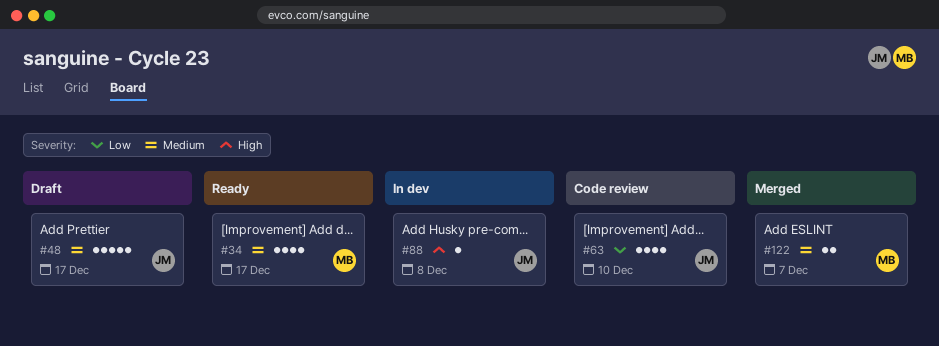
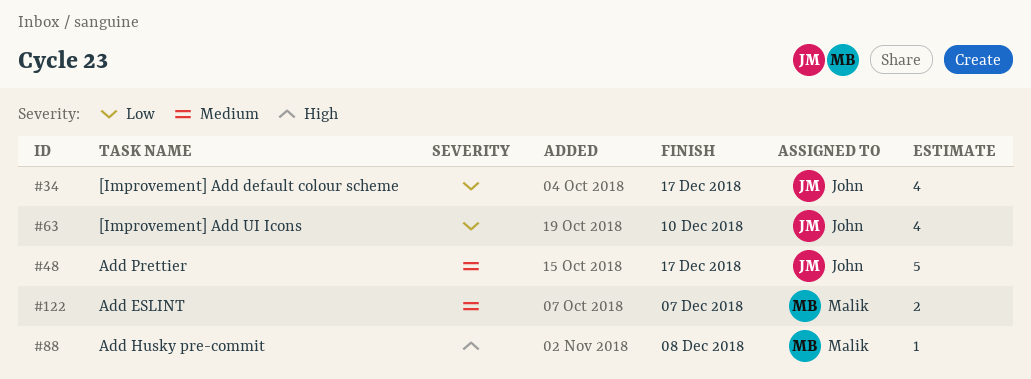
#34, owner: Malik -> John
#34, priority: Medium -> Low
#88, owner: John -> Malik

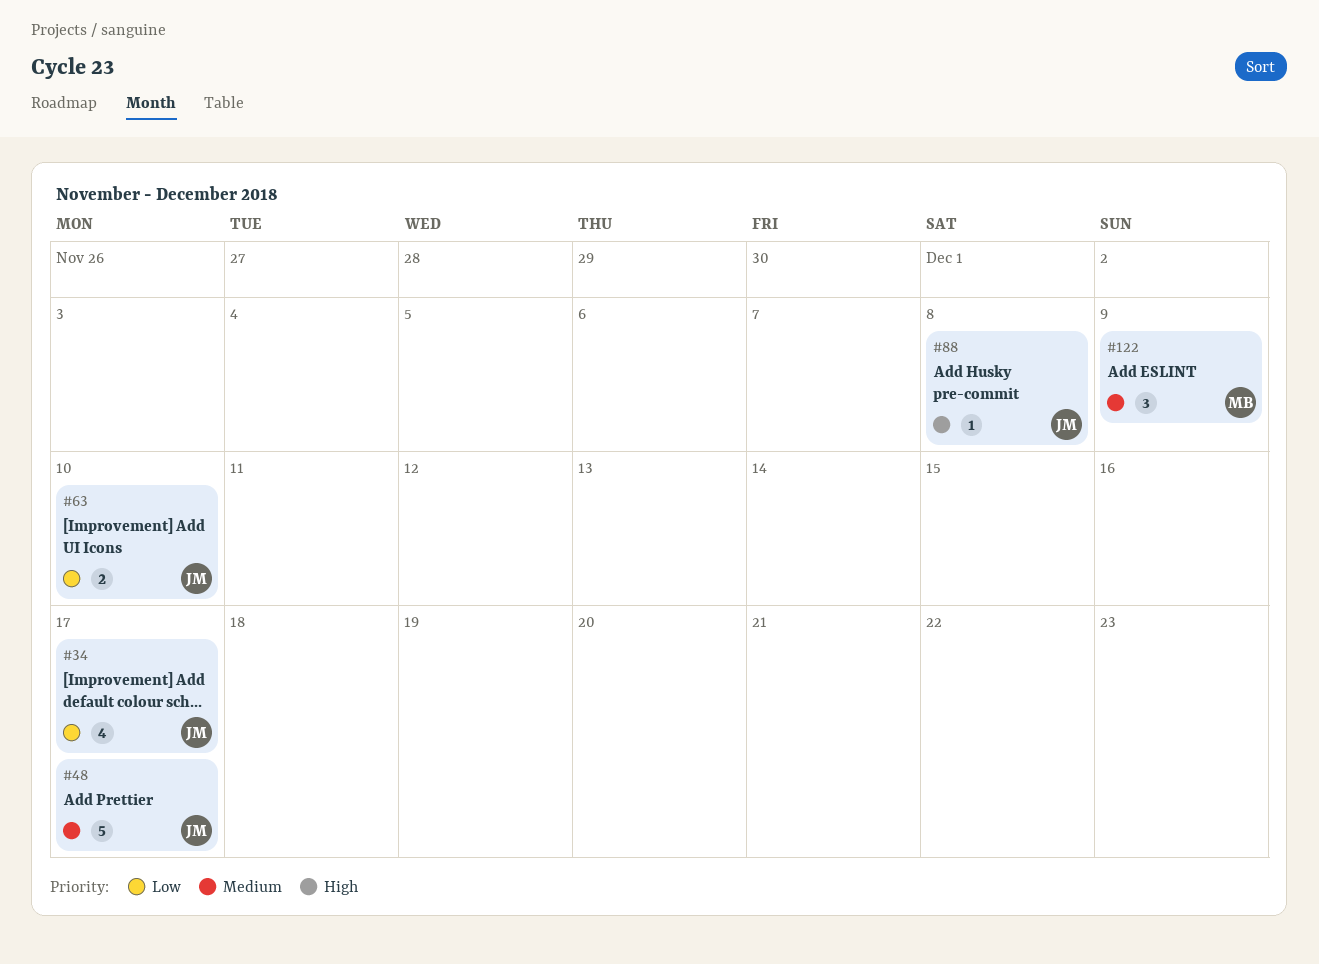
#63, estimate: 4 -> 2
#88, owner: Malik -> John
#122, estimate: 2 -> 3
#122, due: Dec 7 -> Dec 9

